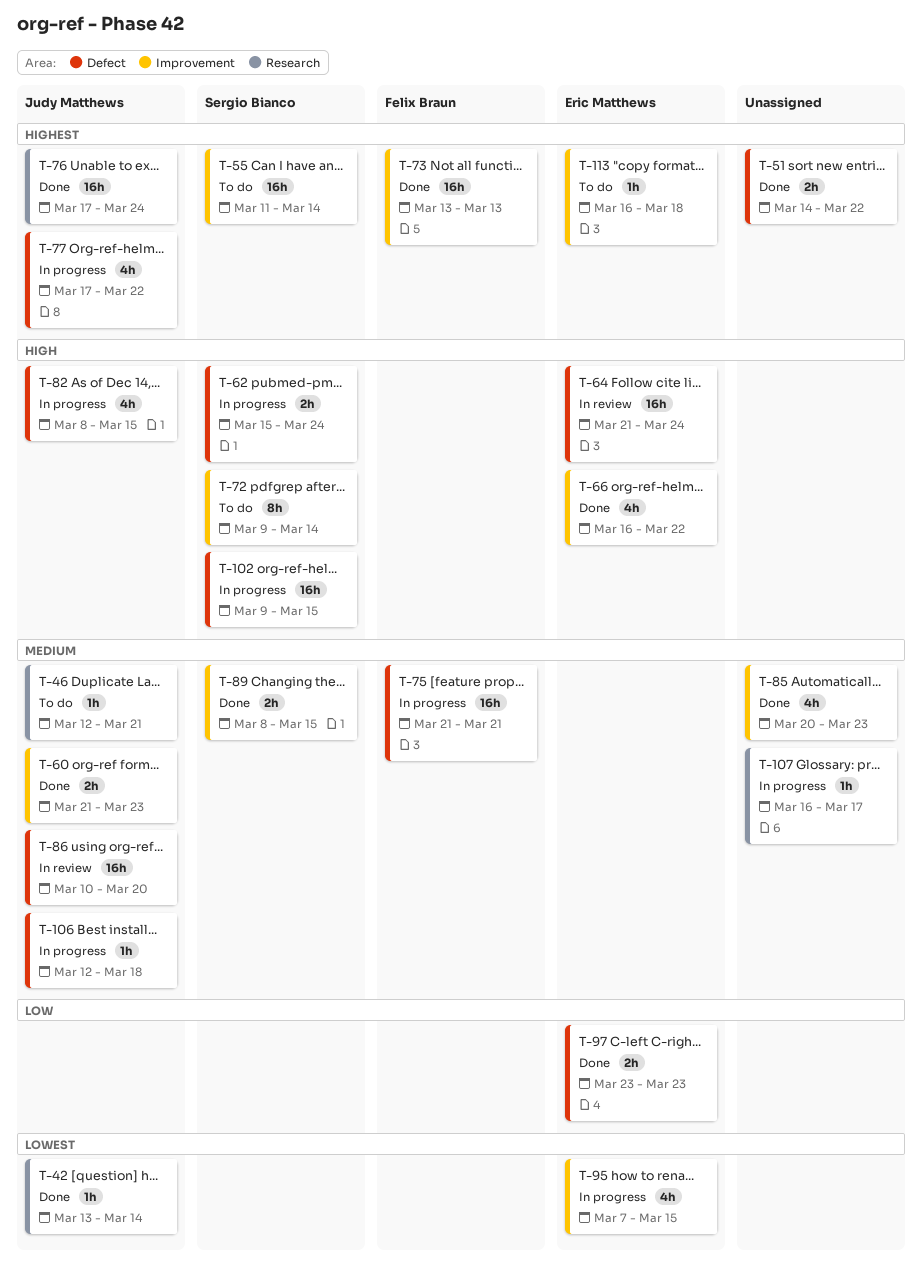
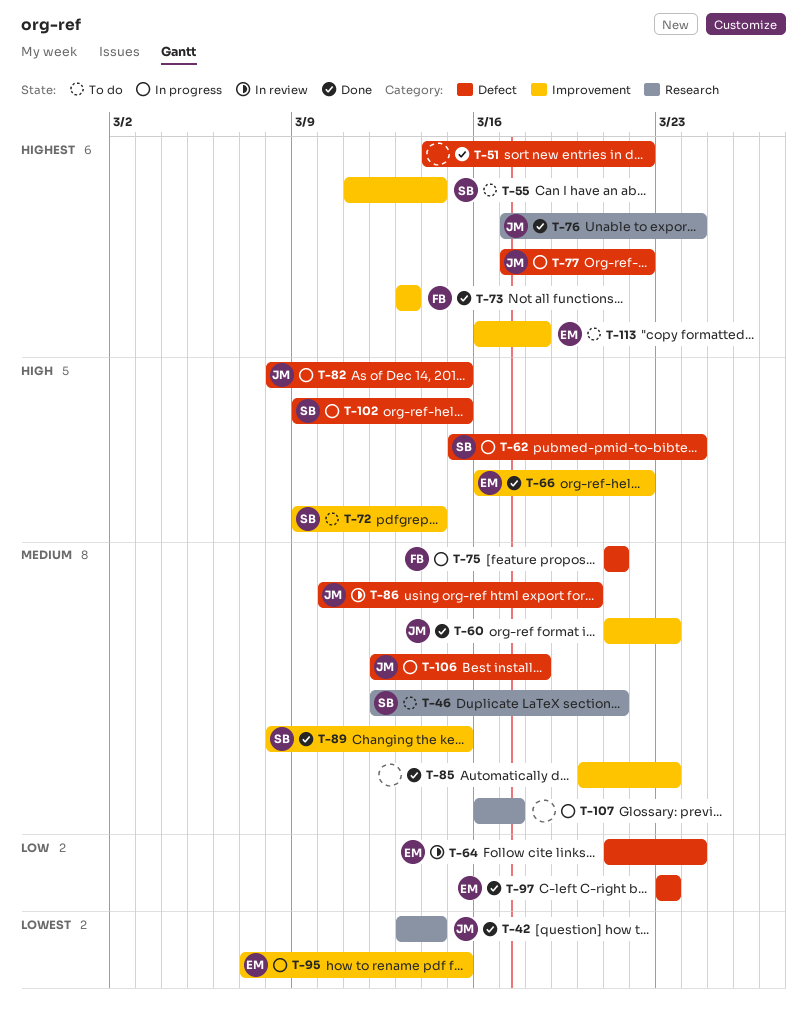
T-46, owner: Judy Matthews -> Sergio Bianco
T-64, priority: High -> Low

